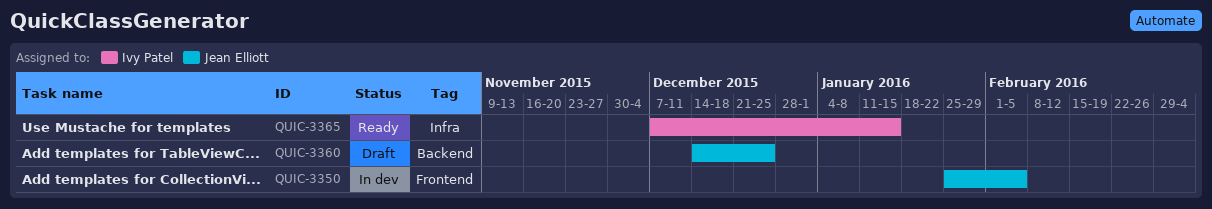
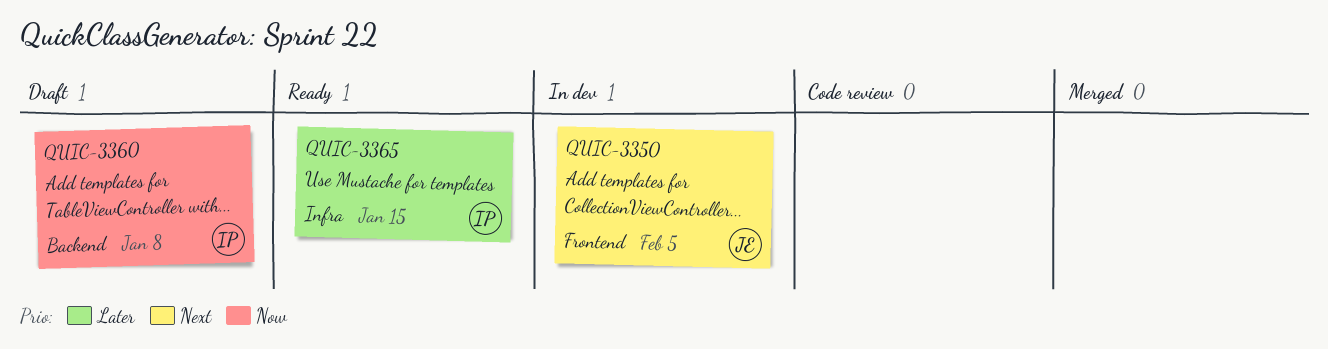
QUIC-3360, owner: Jean Elliott -> Ivy Patel
QUIC-3360, due: Dec 25 -> Jan 8

